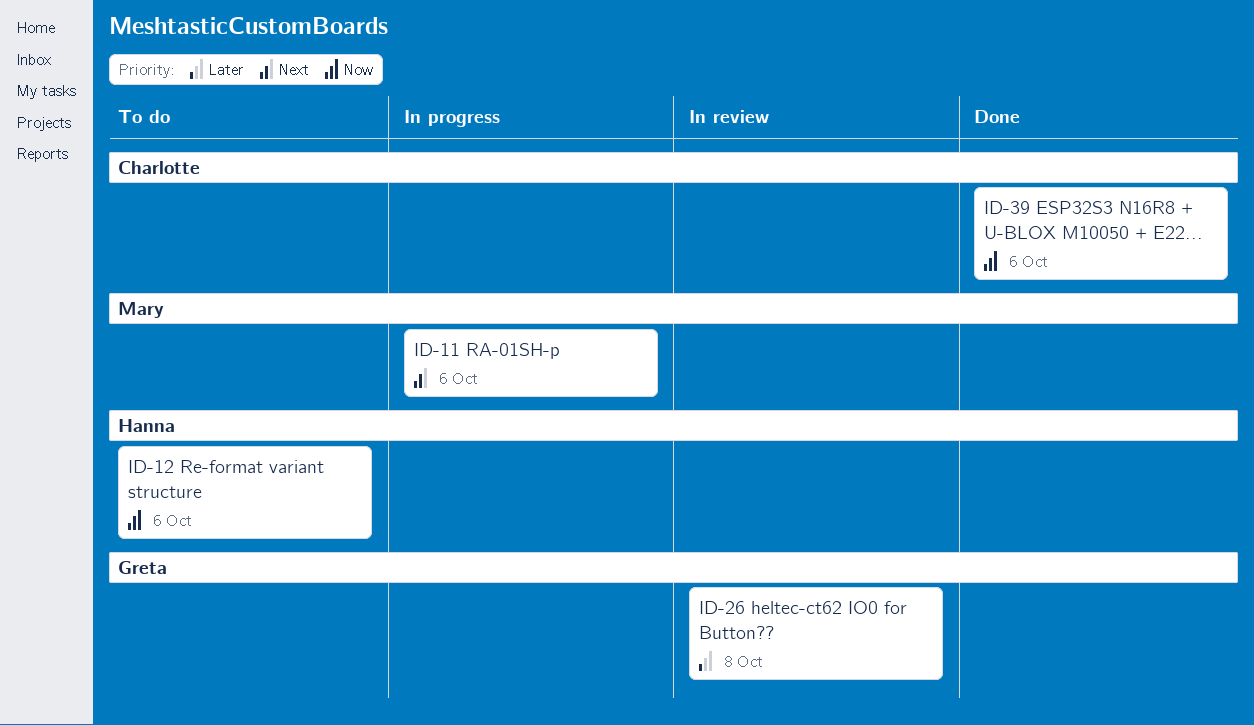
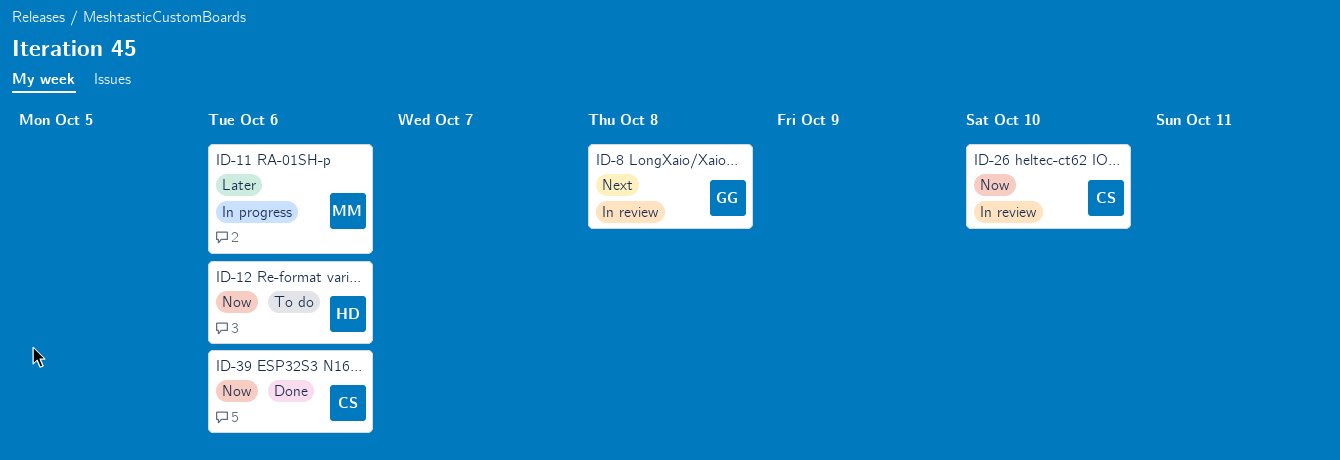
ID-8: none -> present
ID-11, priority: Next -> Later
ID-26, owner: Greta -> Charlotte
ID-26, priority: Later -> Now
ID-26, due: Oct 8 -> Oct 10

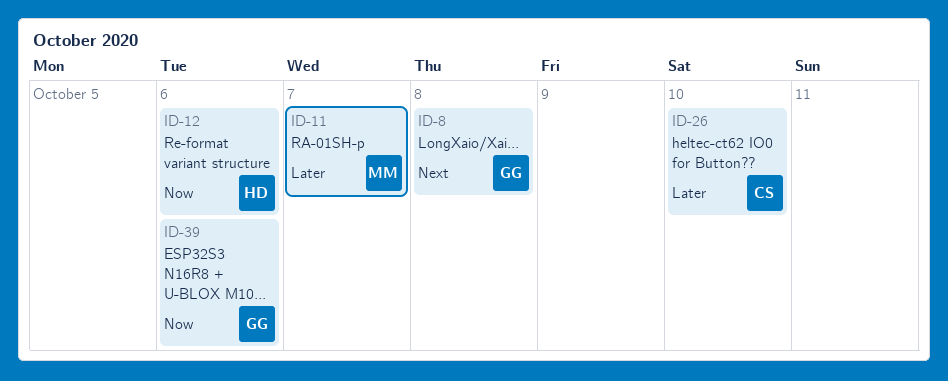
ID-11, due: Oct 6 -> Oct 7
ID-26, priority: Now -> Later
ID-39, owner: CS -> GG

